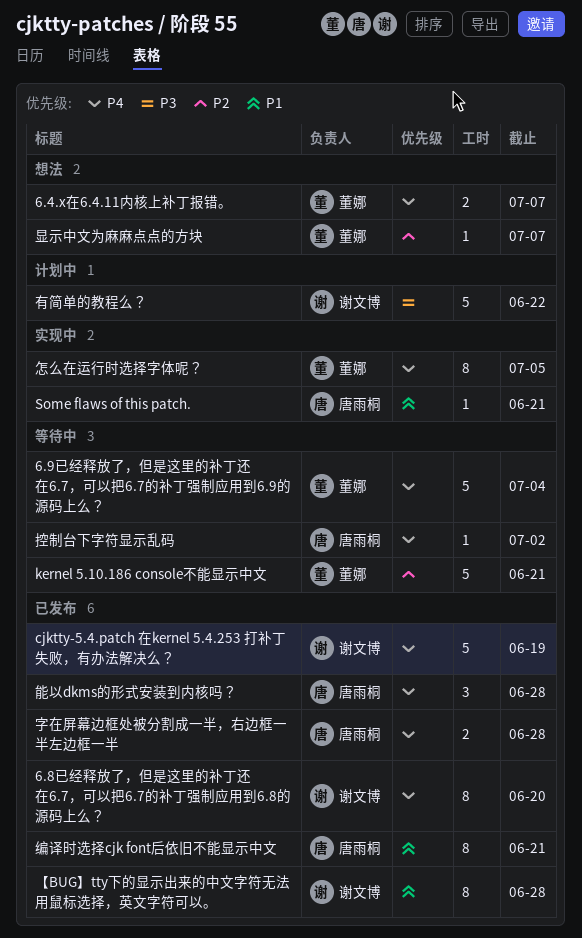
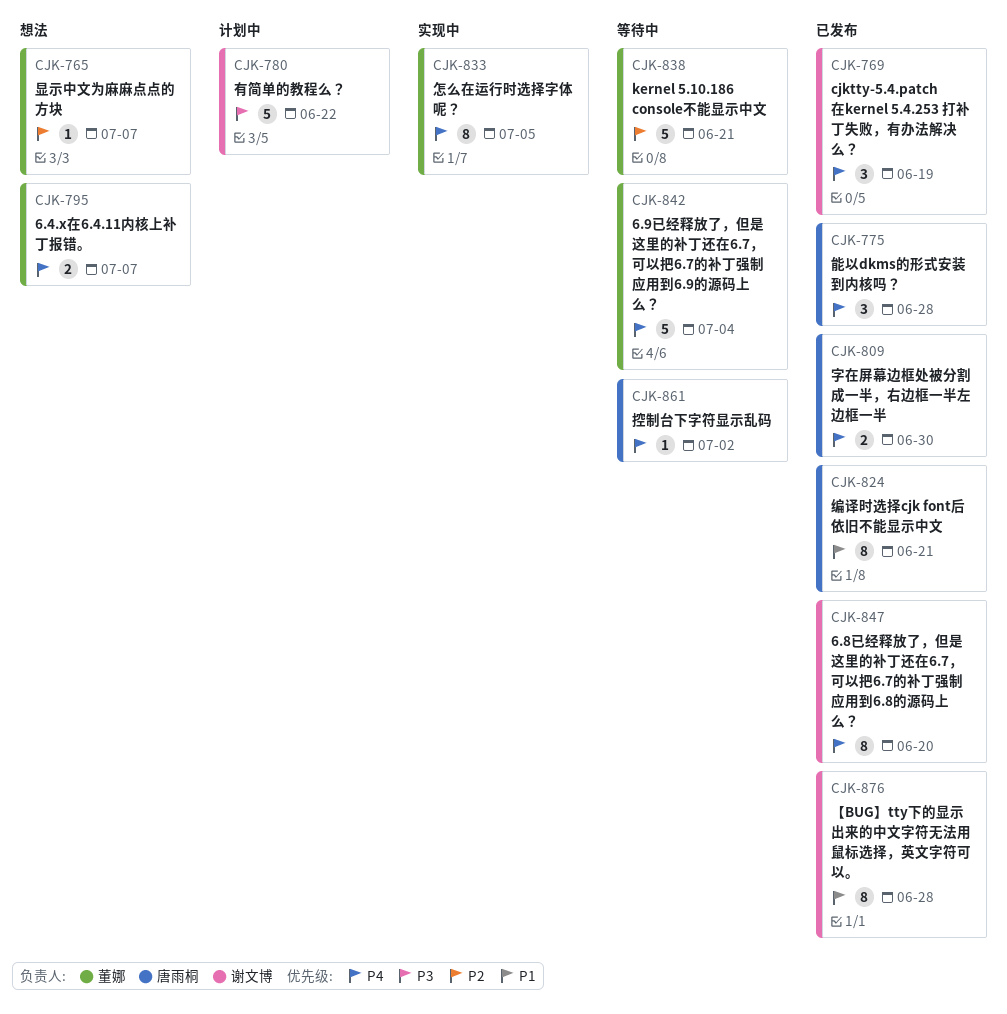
cjktty-5.4.patch 在kernel 5.4.253 打补丁失败，有办法解决么？, estimate: 5 -> 3
Some flaws of this patch.: present -> none
字在屏幕边框处被分割成一半，右边框一半左边框一半, due: Jun 28 -> Jun 30

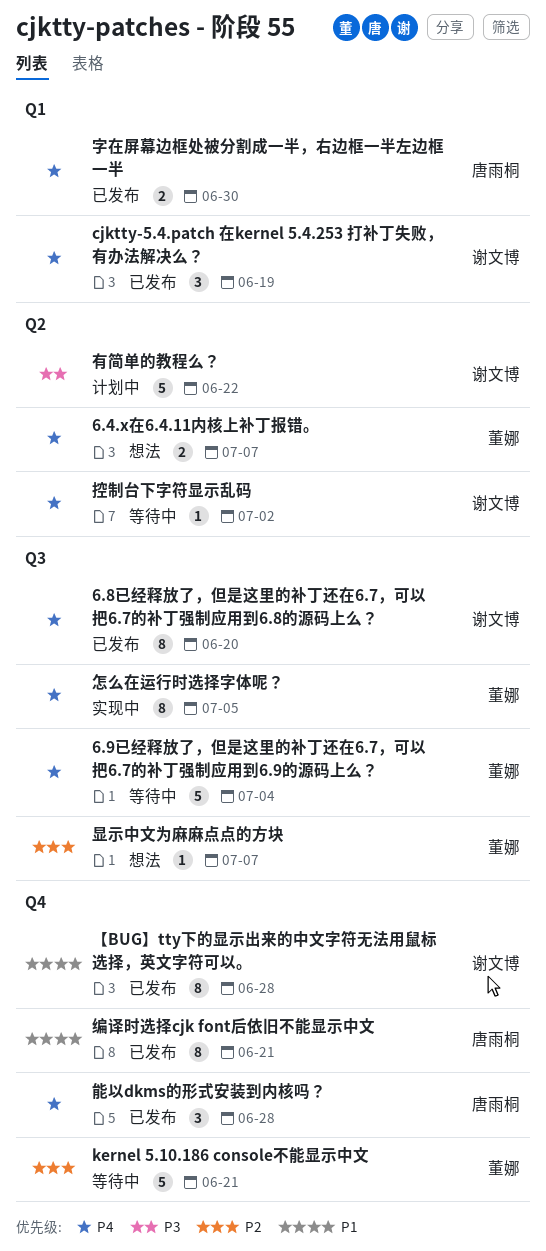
控制台下字符显示乱码, owner: 唐雨桐 -> 谢文博

